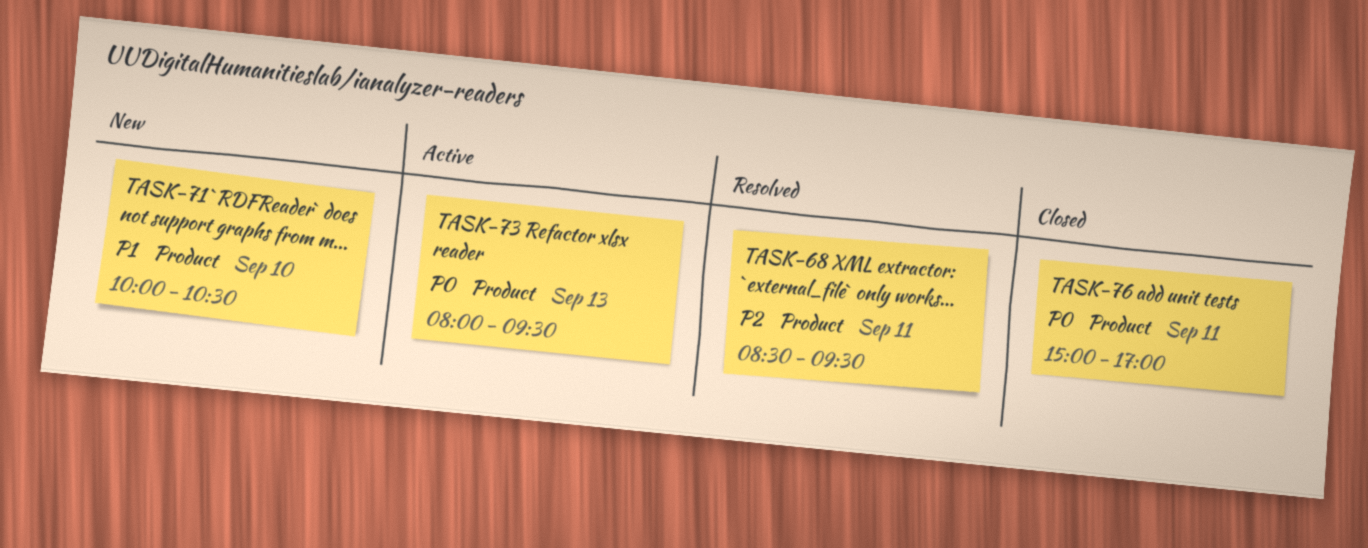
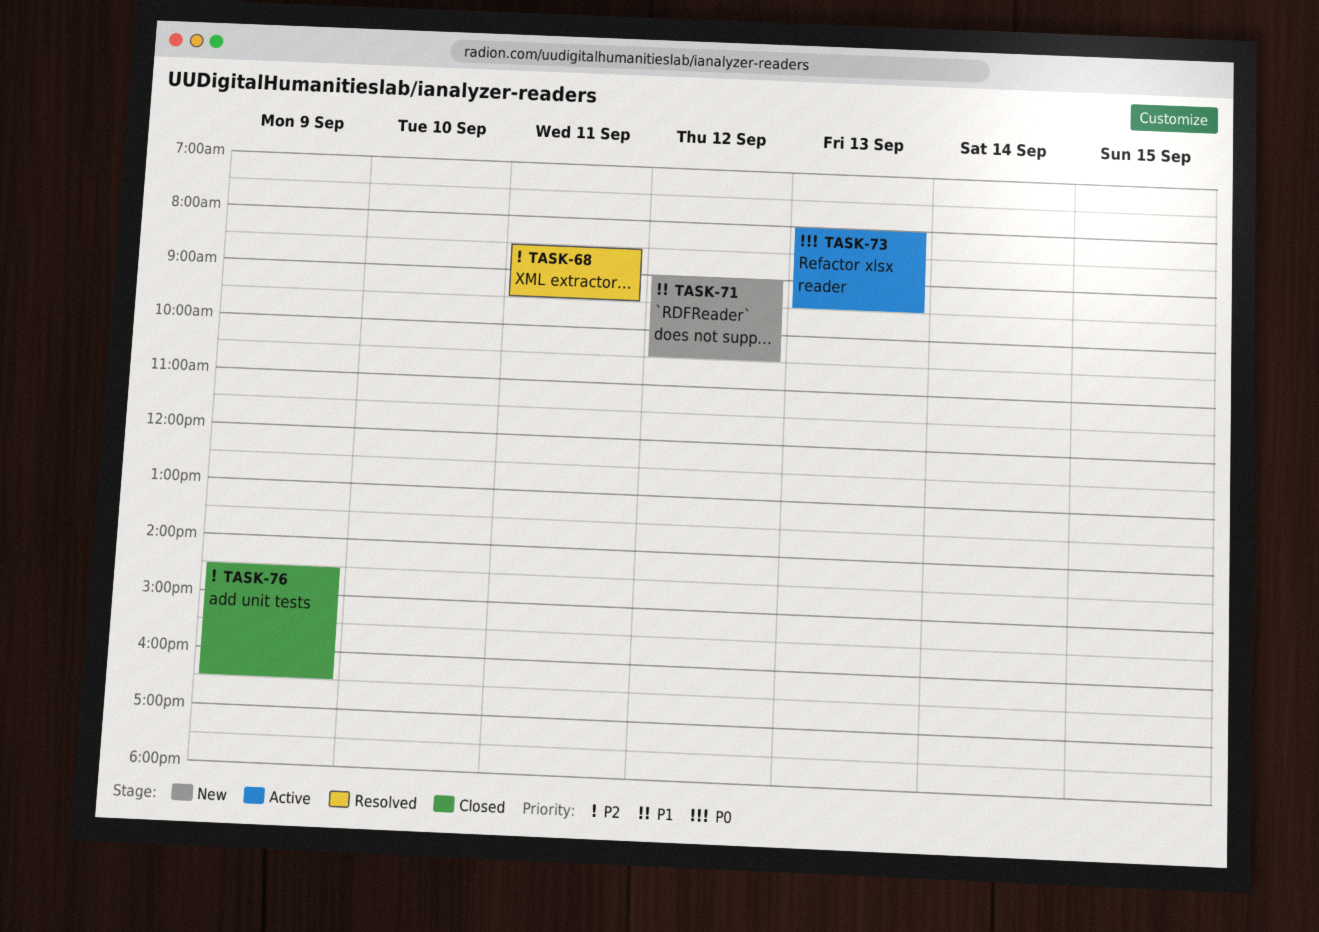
TASK-71, day: Sep 10 -> Sep 12
TASK-71, begins: 10:00 -> 09:00
TASK-76, priority: P0 -> P2
TASK-76, day: Sep 11 -> Sep 9
TASK-76, begins: 15:00 -> 14:30
TASK-76, ends: 17:00 -> 16:30

